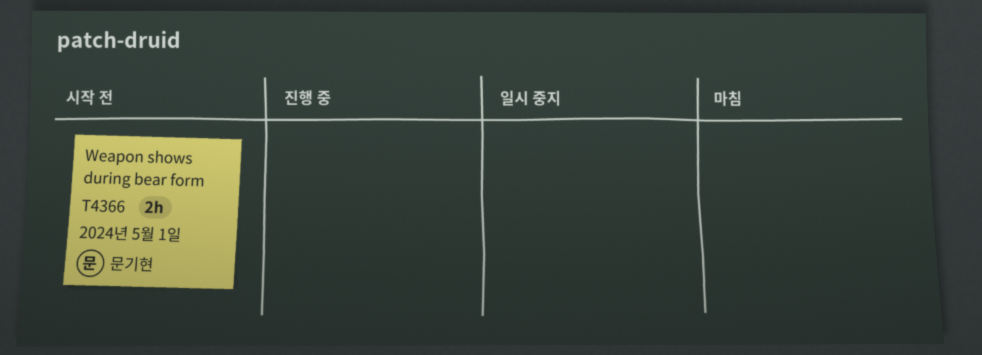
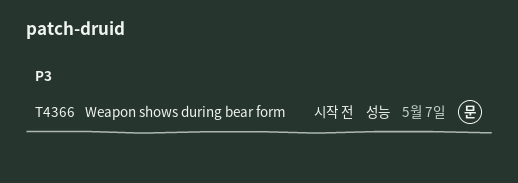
T4366, due: May 1 -> May 7

